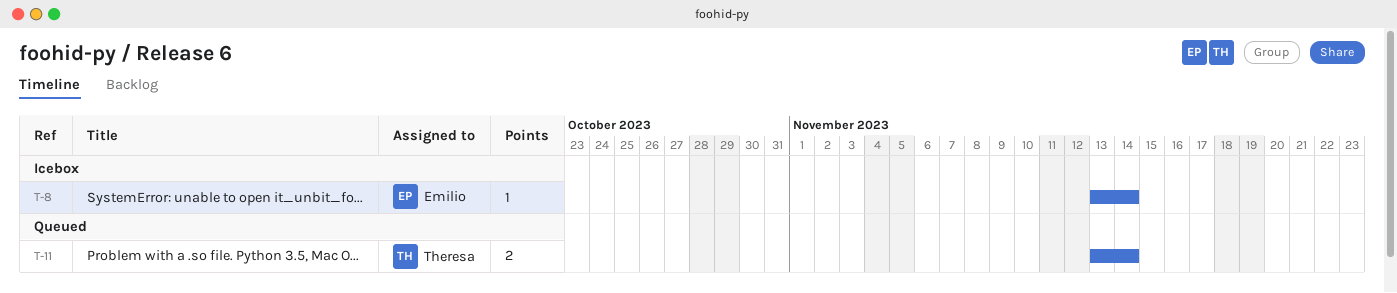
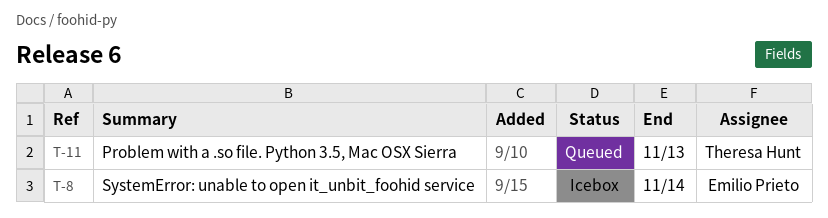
T-11, due: Nov 14 -> Nov 13

